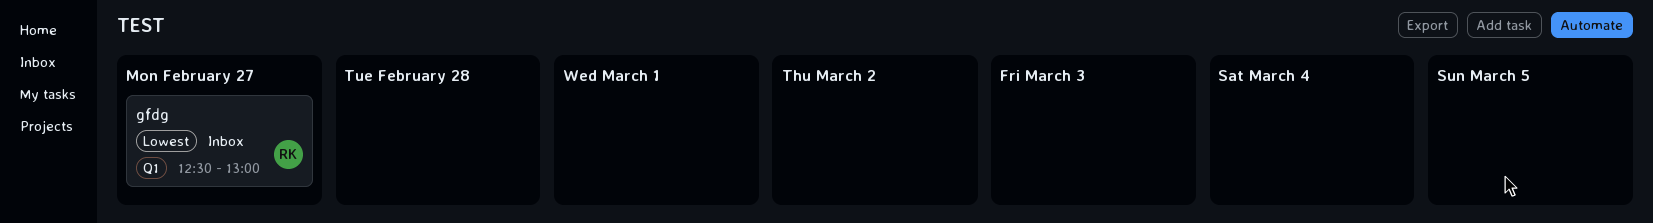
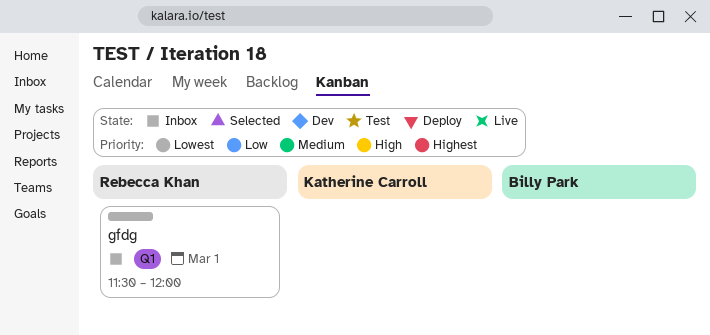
gfdg, day: Feb 27 -> Mar 1
gfdg, begins: 12:30 -> 11:30
gfdg, ends: 13:00 -> 12:00

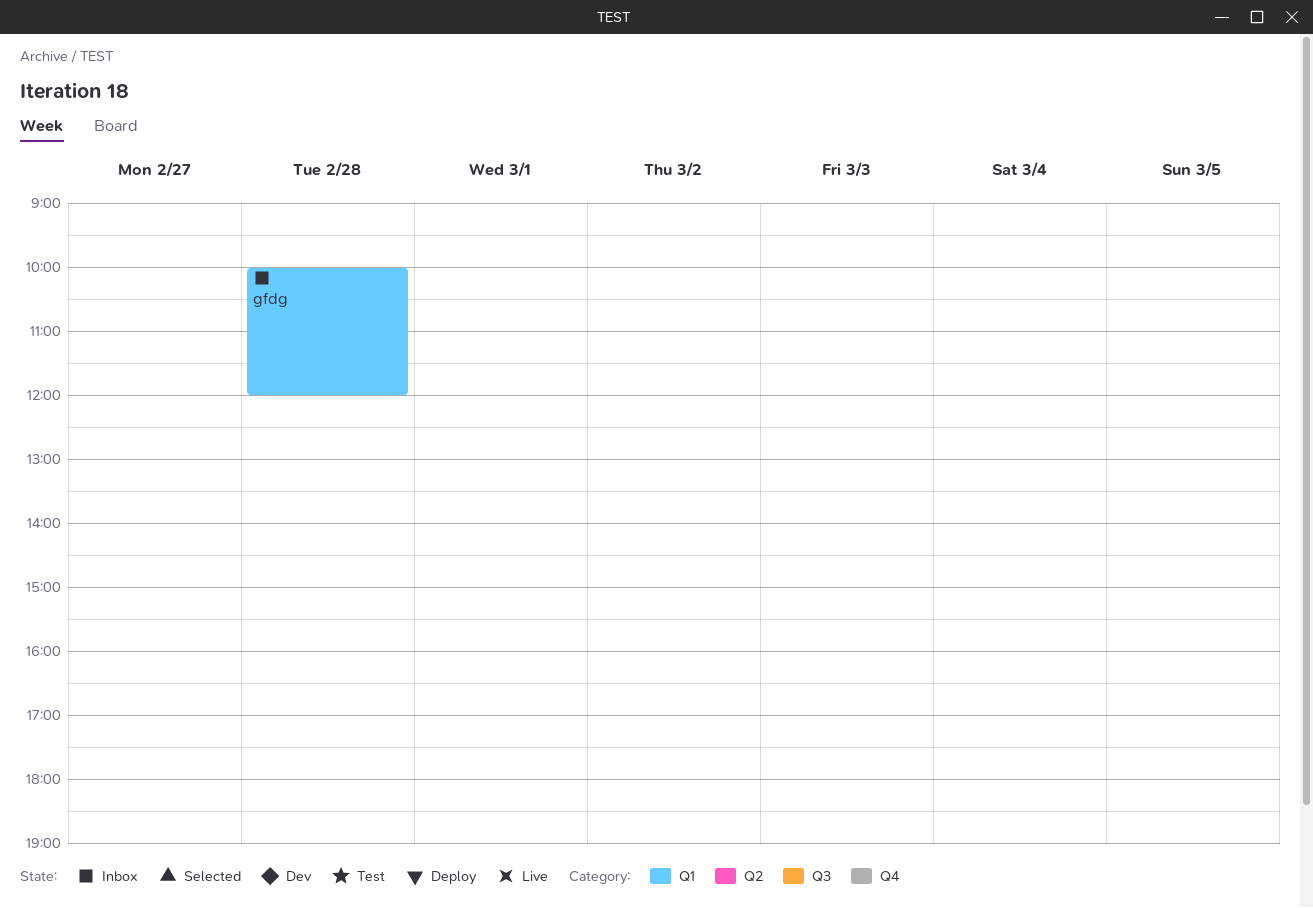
gfdg, day: Mar 1 -> Feb 28
gfdg, begins: 11:30 -> 10:00

